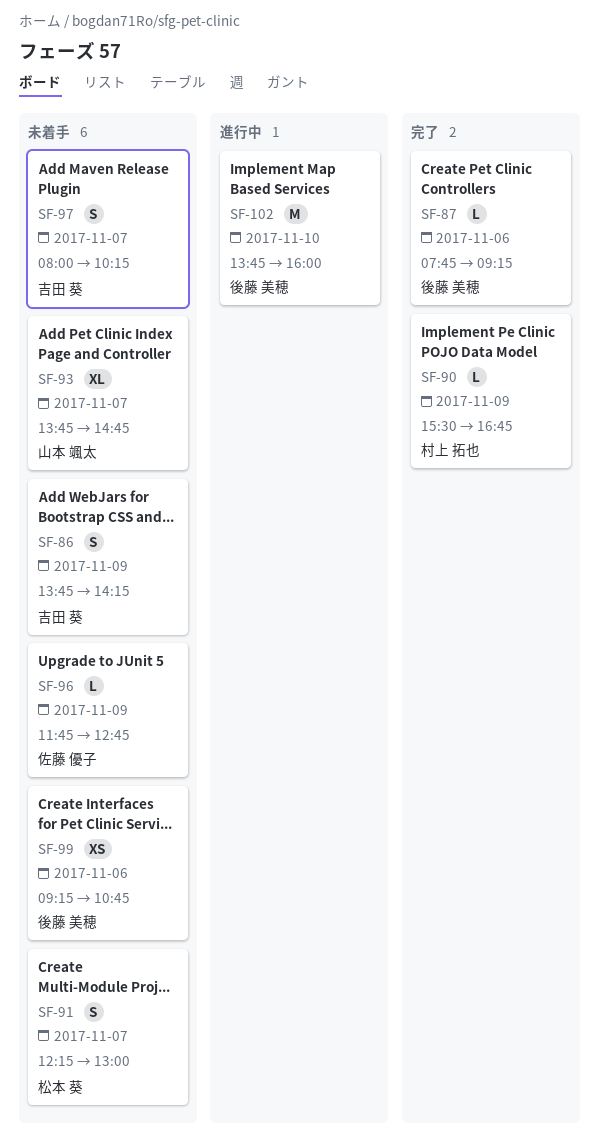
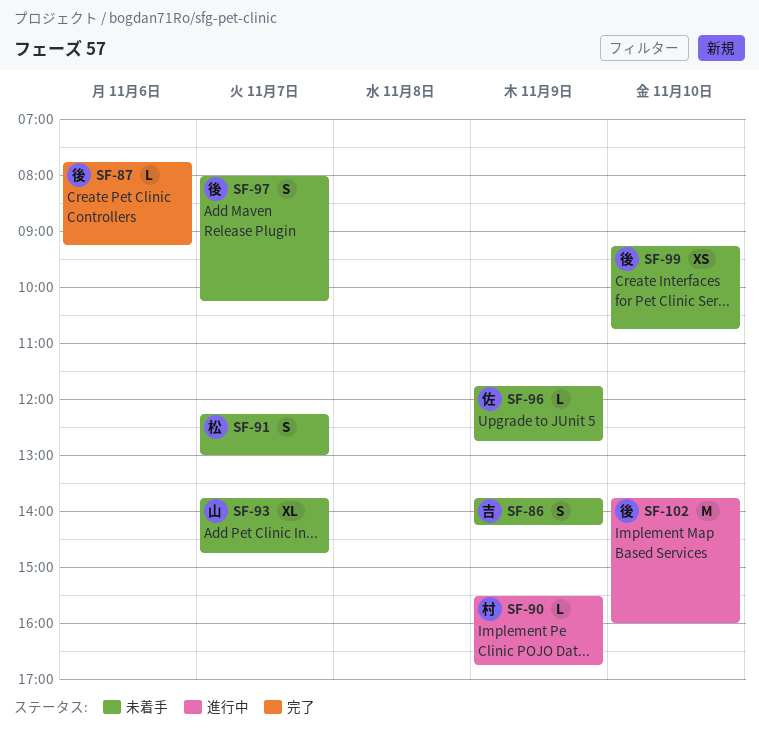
SF-90, status: 完了 -> 進行中
SF-97, owner: 吉田 葵 -> 後藤 美穂
SF-99, day: Nov 6 -> Nov 10

